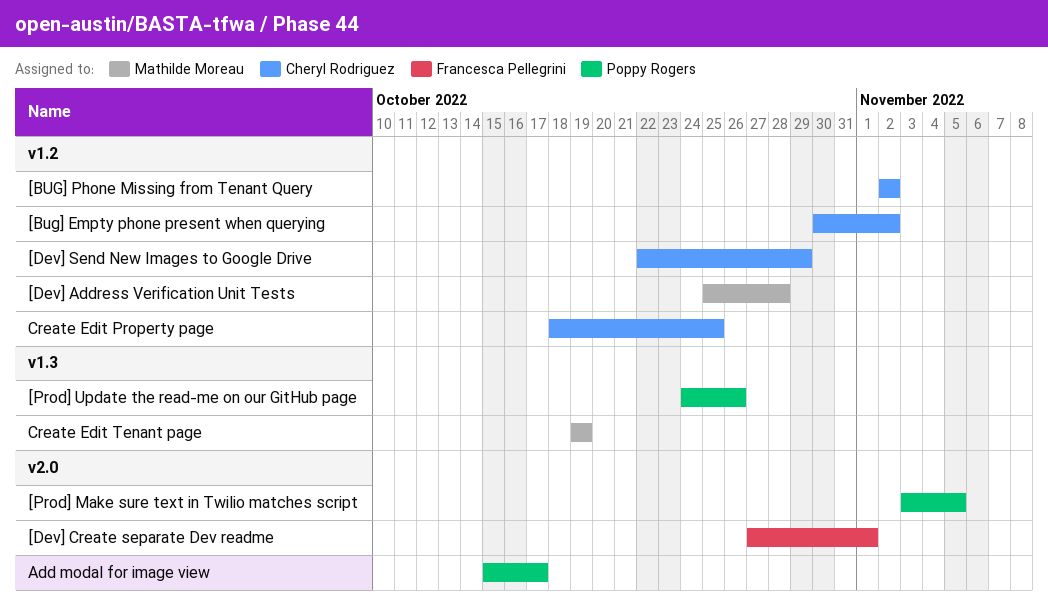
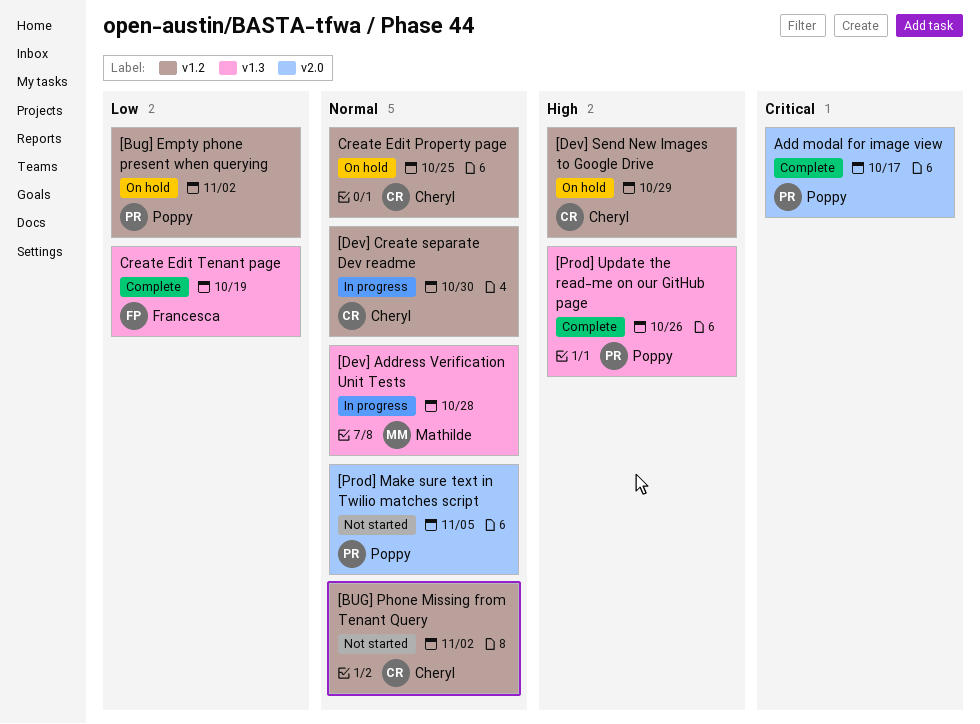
[Bug] Empty phone present when querying, owner: Cheryl Rodriguez -> Poppy Rogers
[Dev] Address Verification Unit Tests, label: v1.2 -> v1.3
[Dev] Create separate Dev readme, owner: Francesca Pellegrini -> Cheryl Rodriguez
[Dev] Create separate Dev readme, label: v2.0 -> v1.2
[Dev] Create separate Dev readme, due: Nov 1 -> Oct 30
Create Edit Tenant page, owner: Mathilde Moreau -> Francesca Pellegrini

